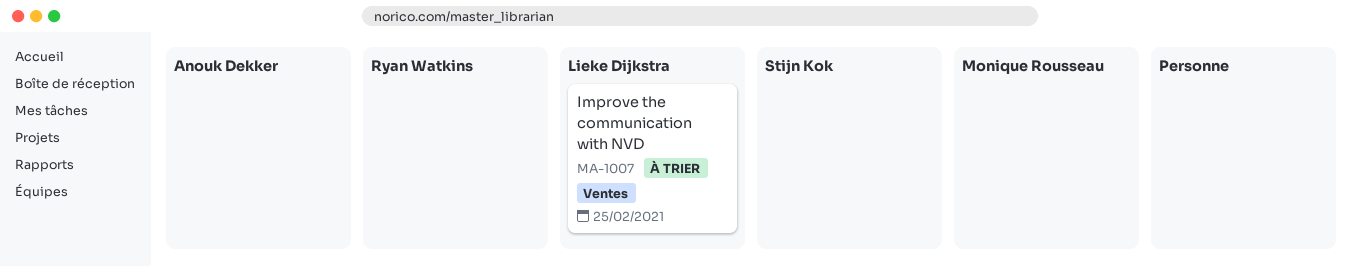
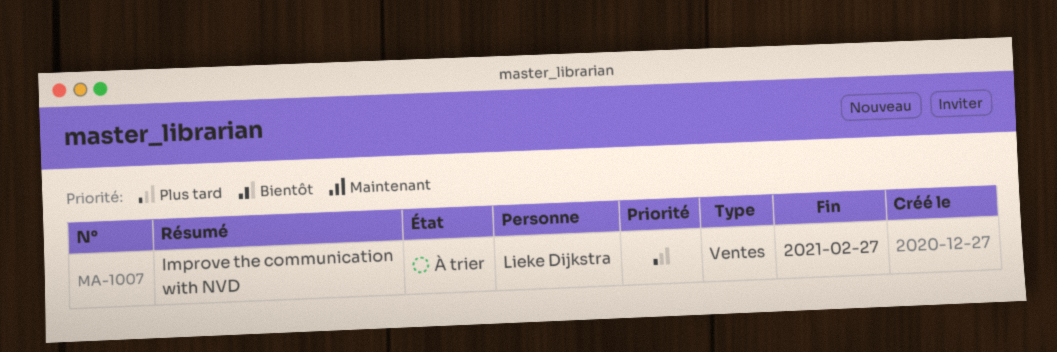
MA-1007, due: Feb 25 -> Feb 27

